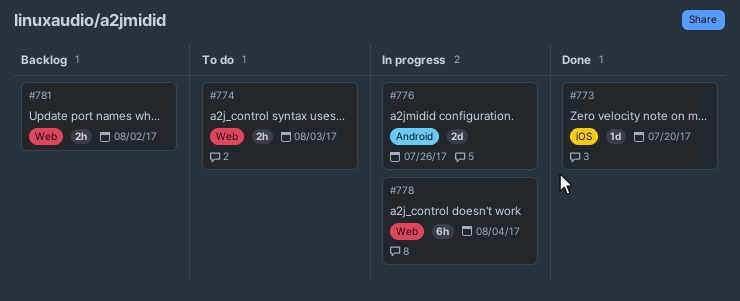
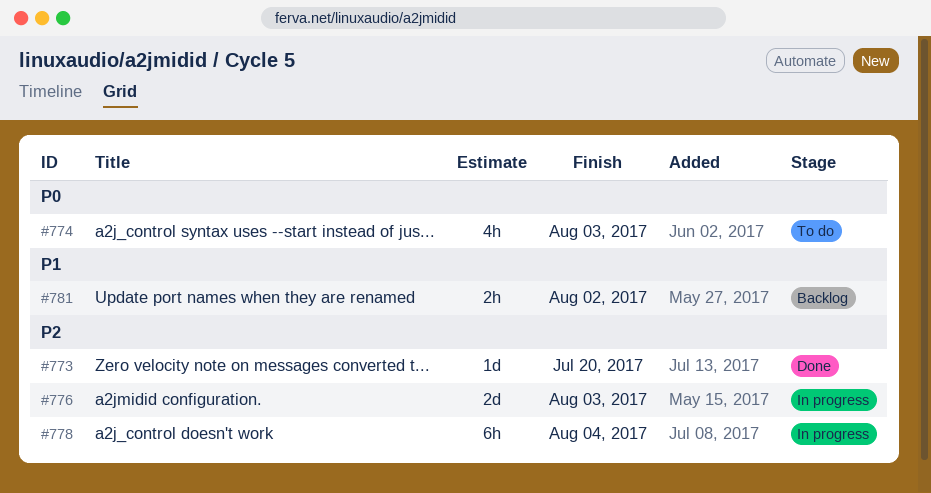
#774, estimate: 2h -> 4h
#776, due: Jul 26 -> Aug 3

